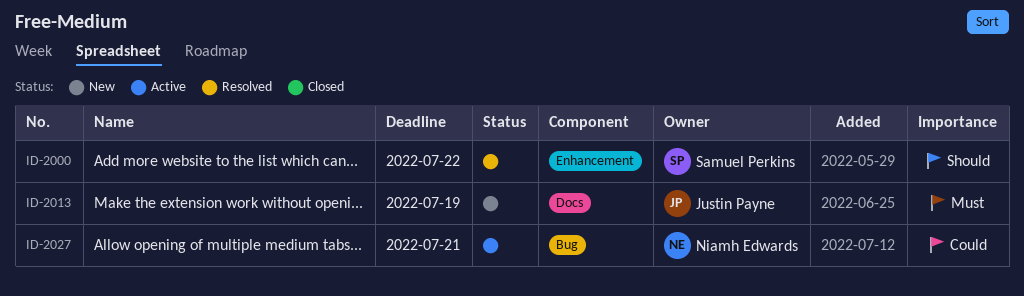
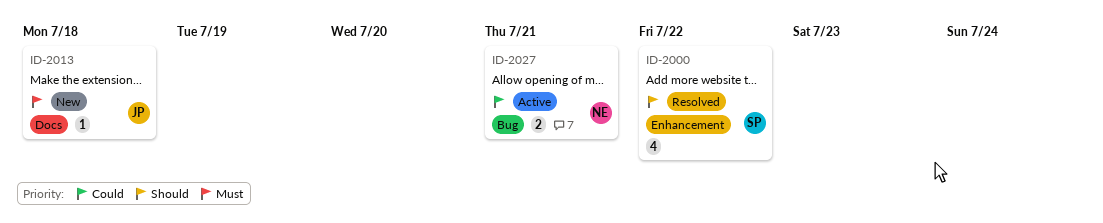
ID-2013, due: Jul 19 -> Jul 18

